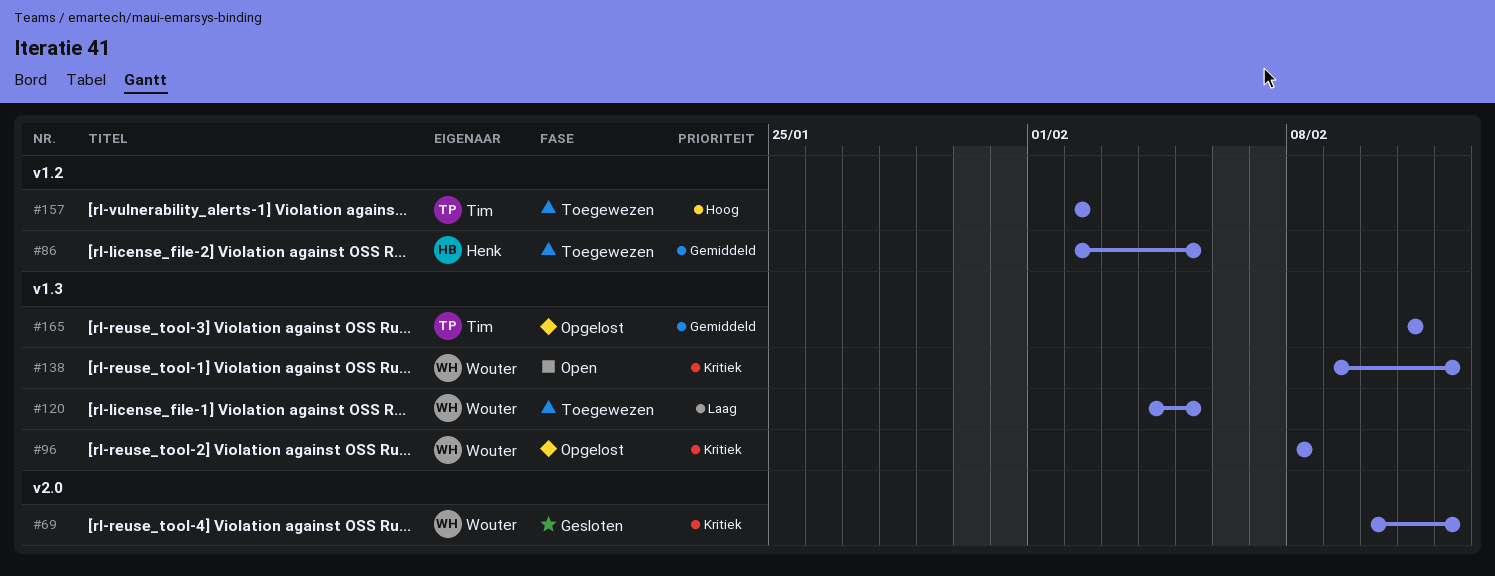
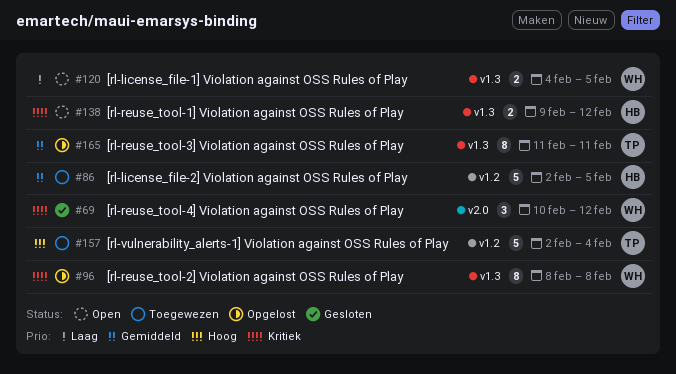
#120, status: Toegewezen -> Open
#138, owner: Wouter -> Henk
#157, due: Feb 2 -> Feb 4

